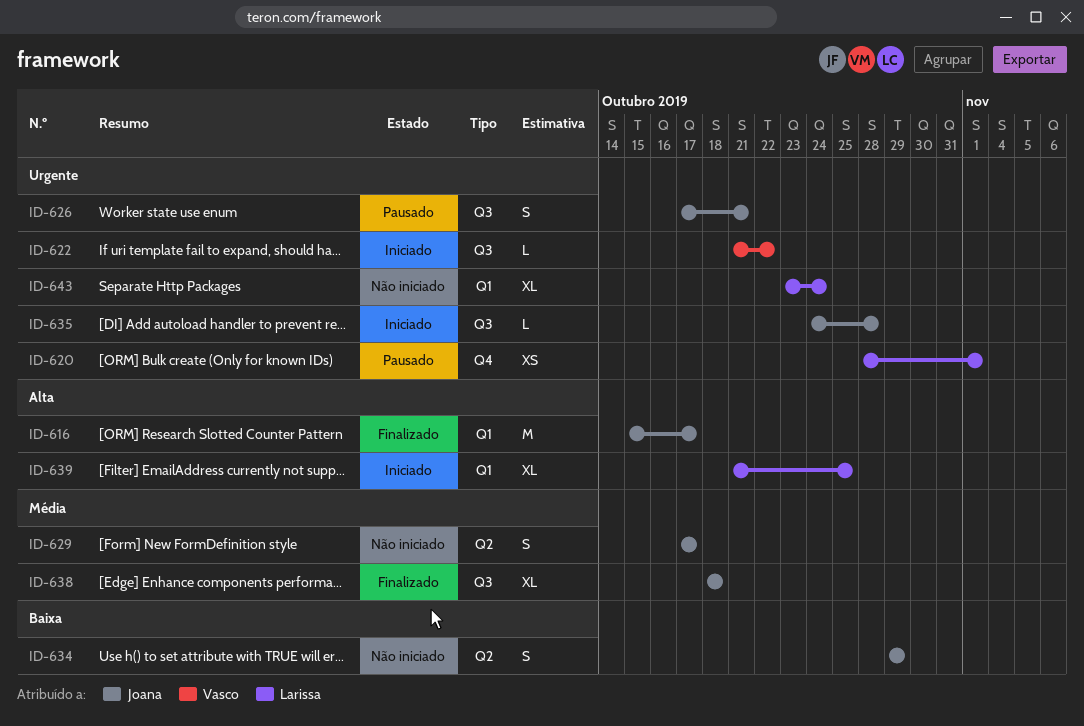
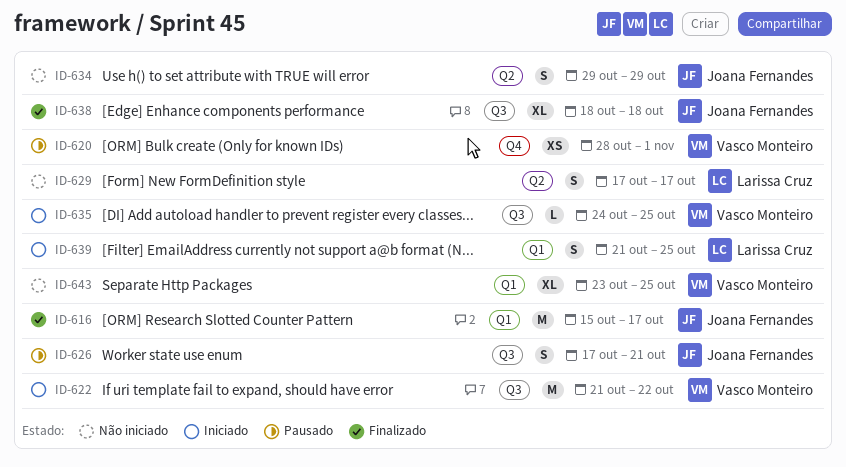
ID-620, owner: Larissa Cruz -> Vasco Monteiro
ID-622, estimate: L -> M
ID-629, owner: Joana Fernandes -> Larissa Cruz
ID-635, owner: Joana Fernandes -> Vasco Monteiro
ID-635, due: Oct 28 -> Oct 25
ID-639, estimate: XL -> S
ID-643, owner: Larissa Cruz -> Vasco Monteiro
ID-643, due: Oct 24 -> Oct 25

